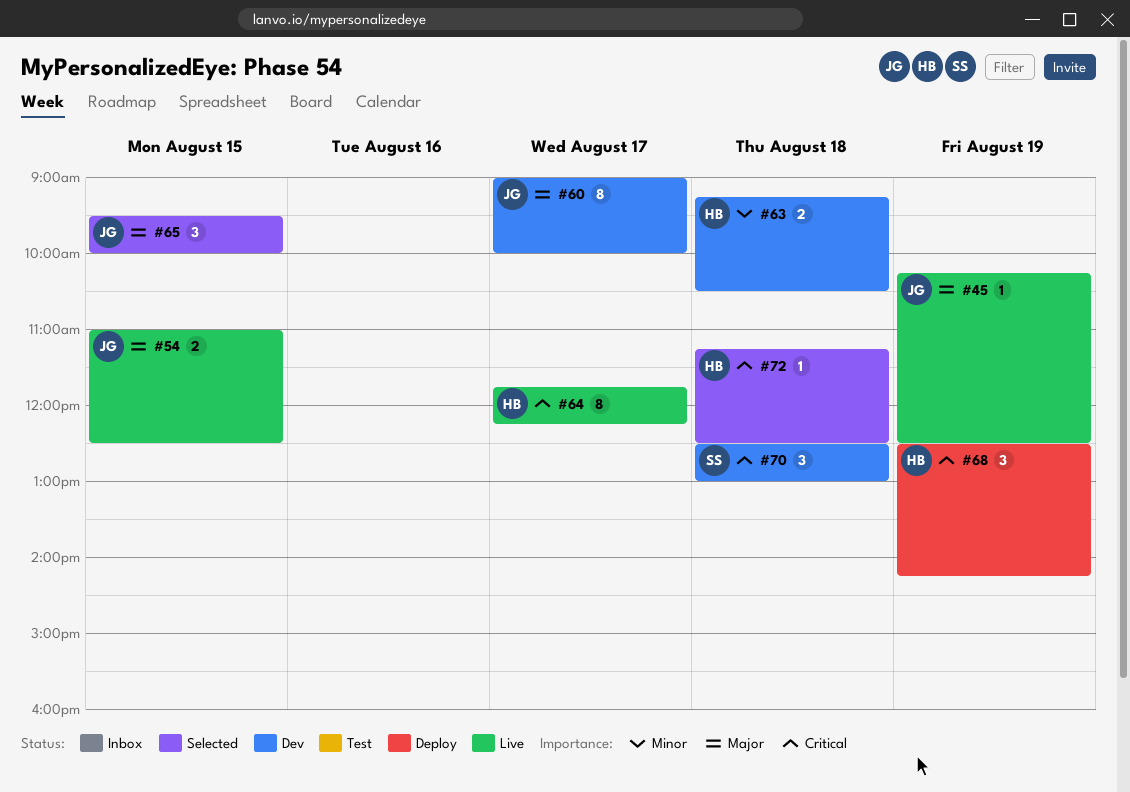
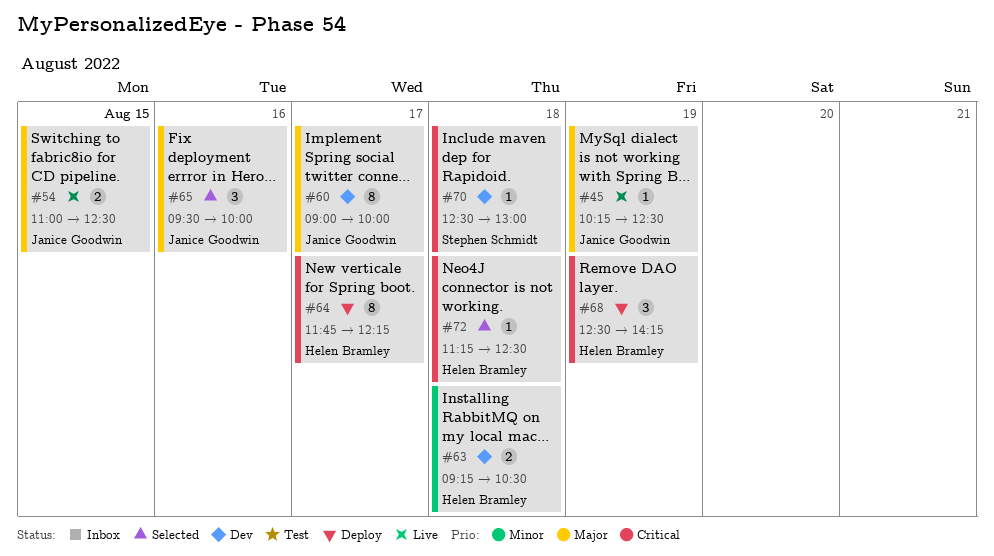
#64, status: Live -> Deploy
#65, day: Aug 15 -> Aug 16
#70, estimate: 3 -> 1

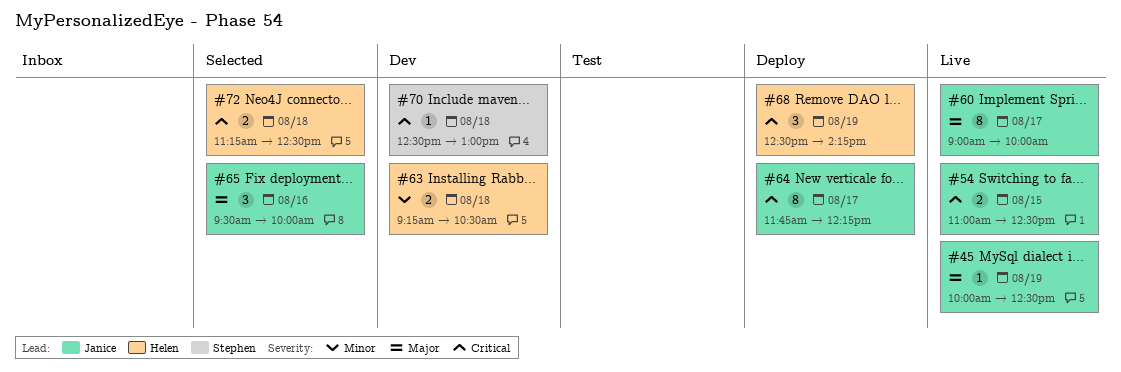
#45, begins: 10:15 -> 10:00
#54, priority: Major -> Critical
#60, status: Dev -> Live
#64, owner: Helen Bramley -> Janice Goodwin
#72, estimate: 1 -> 2

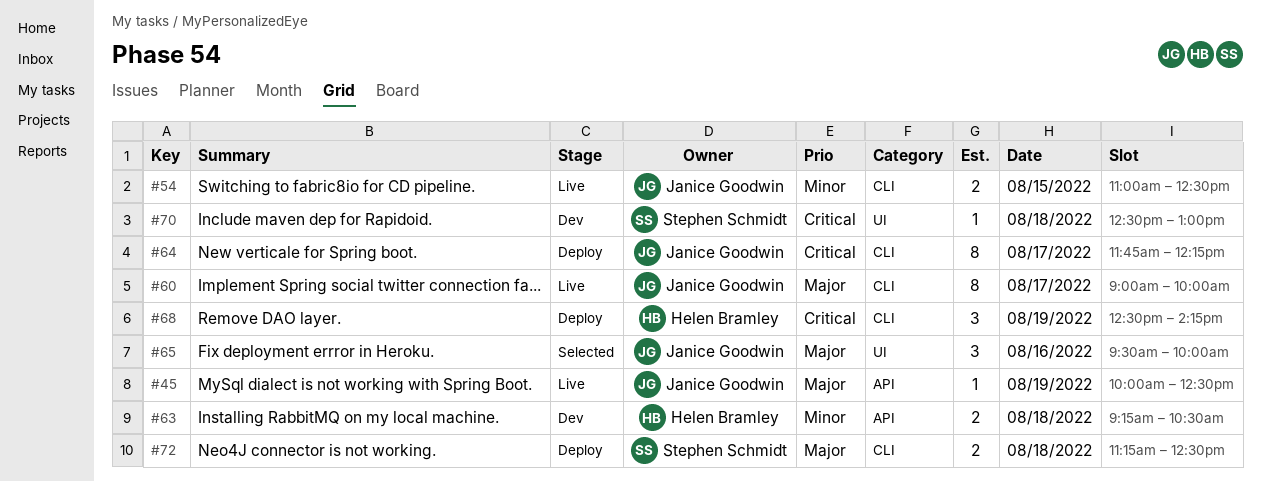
#54, priority: Critical -> Minor
#72, status: Selected -> Deploy
#72, owner: Helen Bramley -> Stephen Schmidt
#72, priority: Critical -> Major

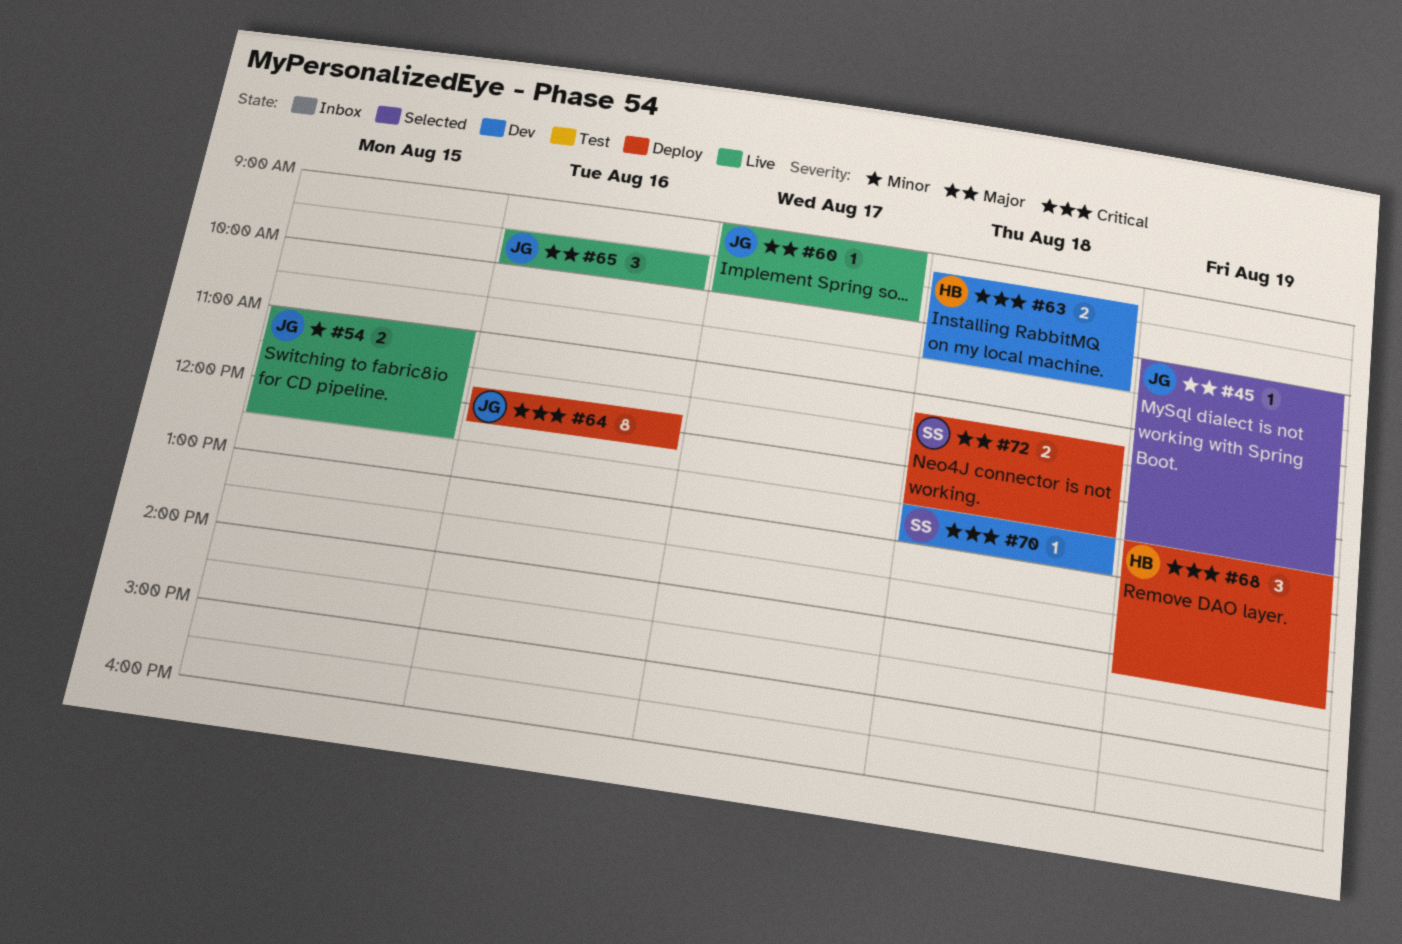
#45, status: Live -> Selected
#60, estimate: 8 -> 1
#63, priority: Minor -> Critical
#64, day: Aug 17 -> Aug 16
#65, status: Selected -> Live

